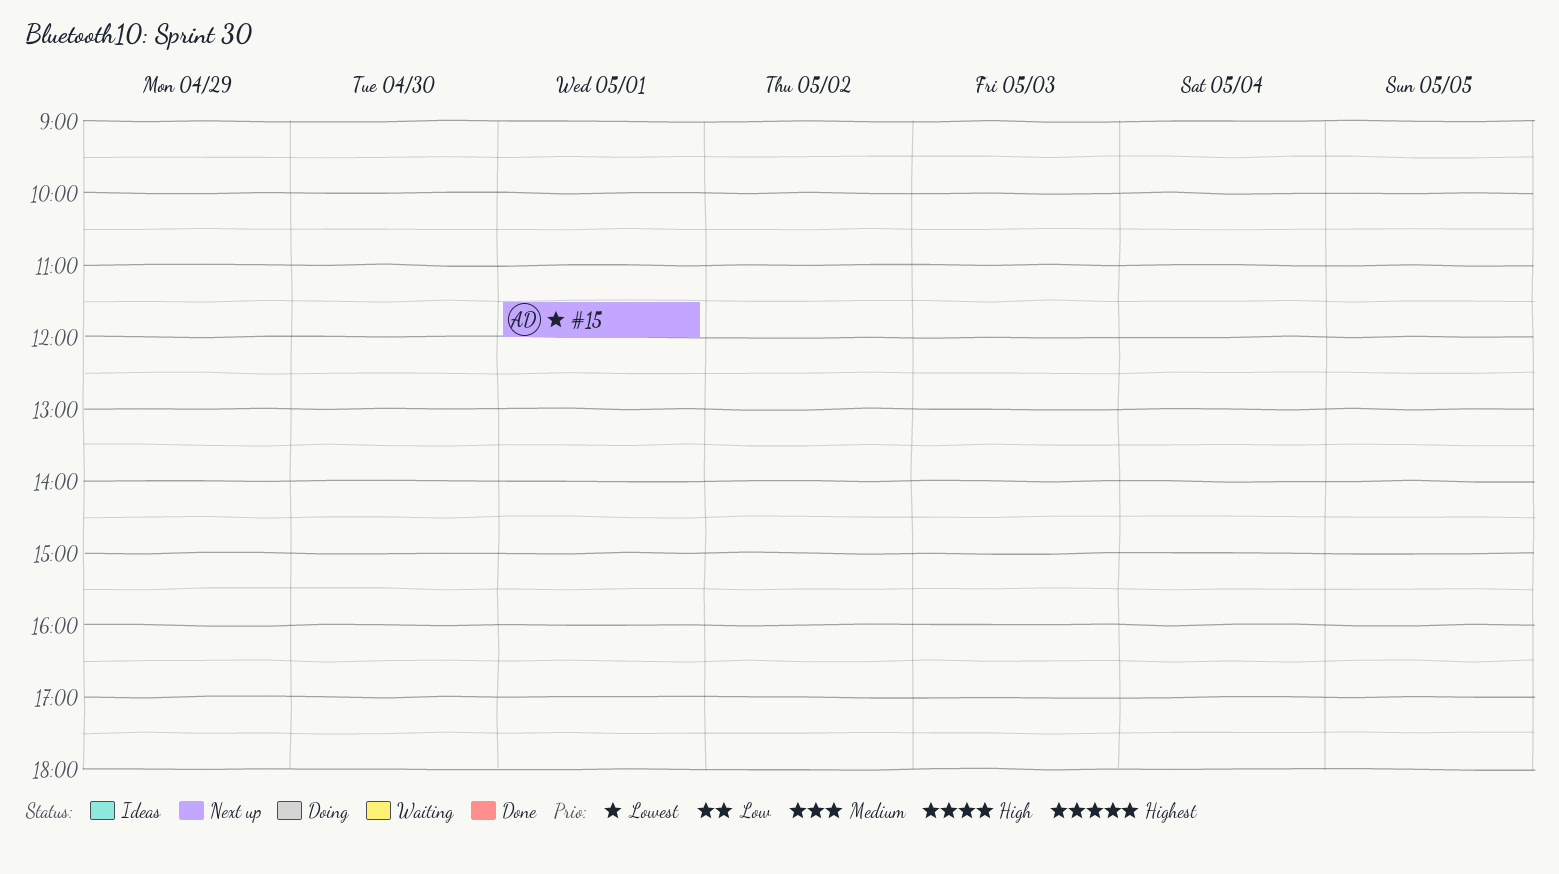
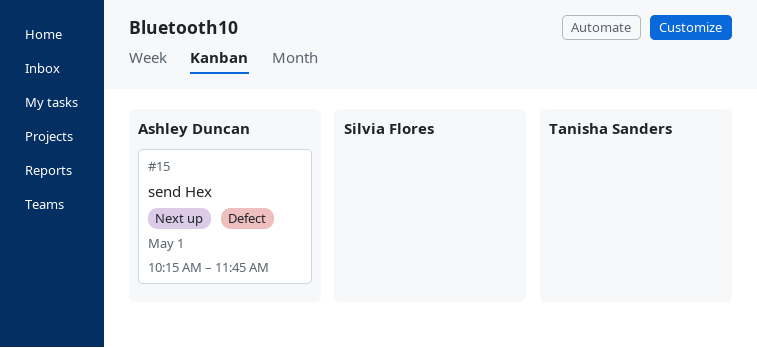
#15, begins: 11:30 -> 10:15
#15, ends: 12:00 -> 11:45

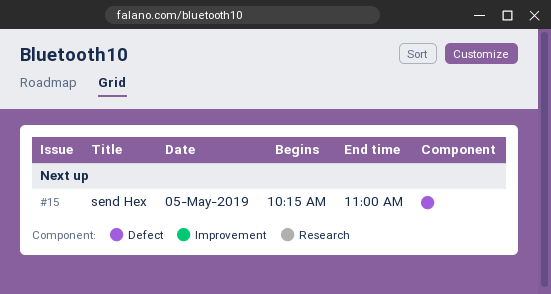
#15, day: May 1 -> May 5
#15, ends: 11:45 -> 11:00

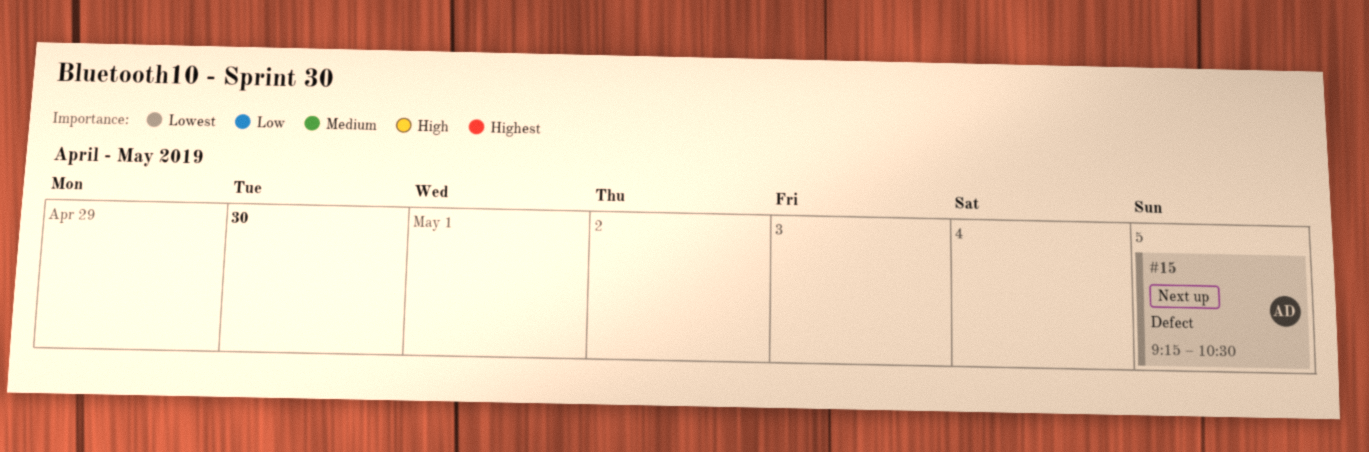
#15, begins: 10:15 -> 09:15
#15, ends: 11:00 -> 10:30

